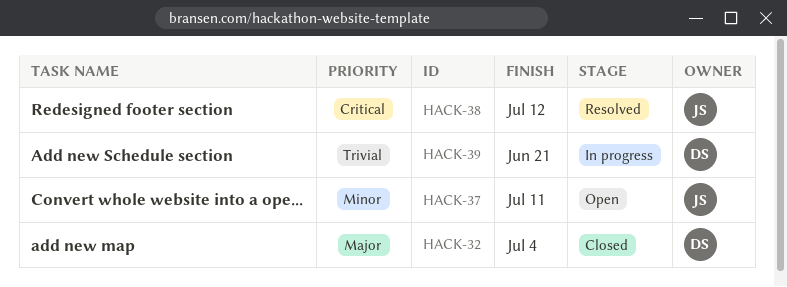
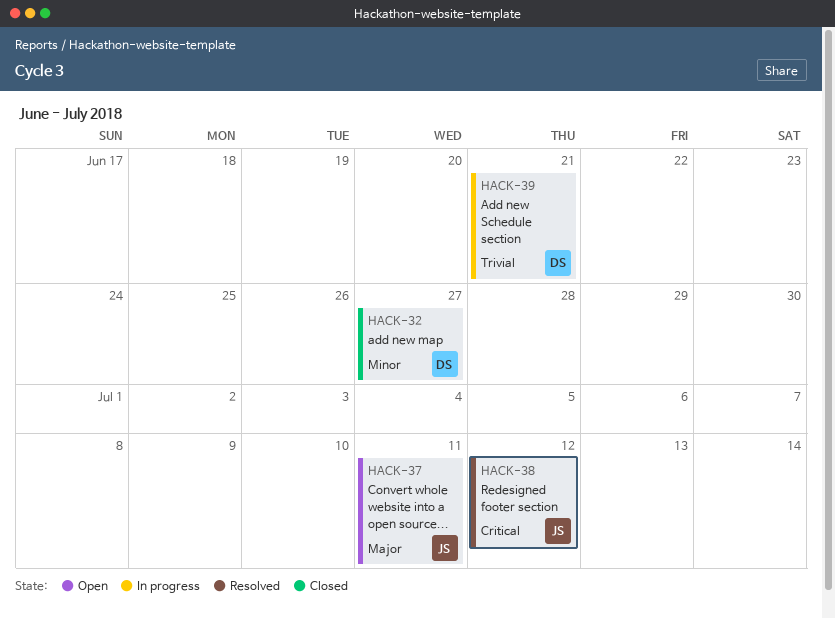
HACK-32, priority: Major -> Minor
HACK-32, due: Jul 4 -> Jun 27
HACK-37, priority: Minor -> Major

